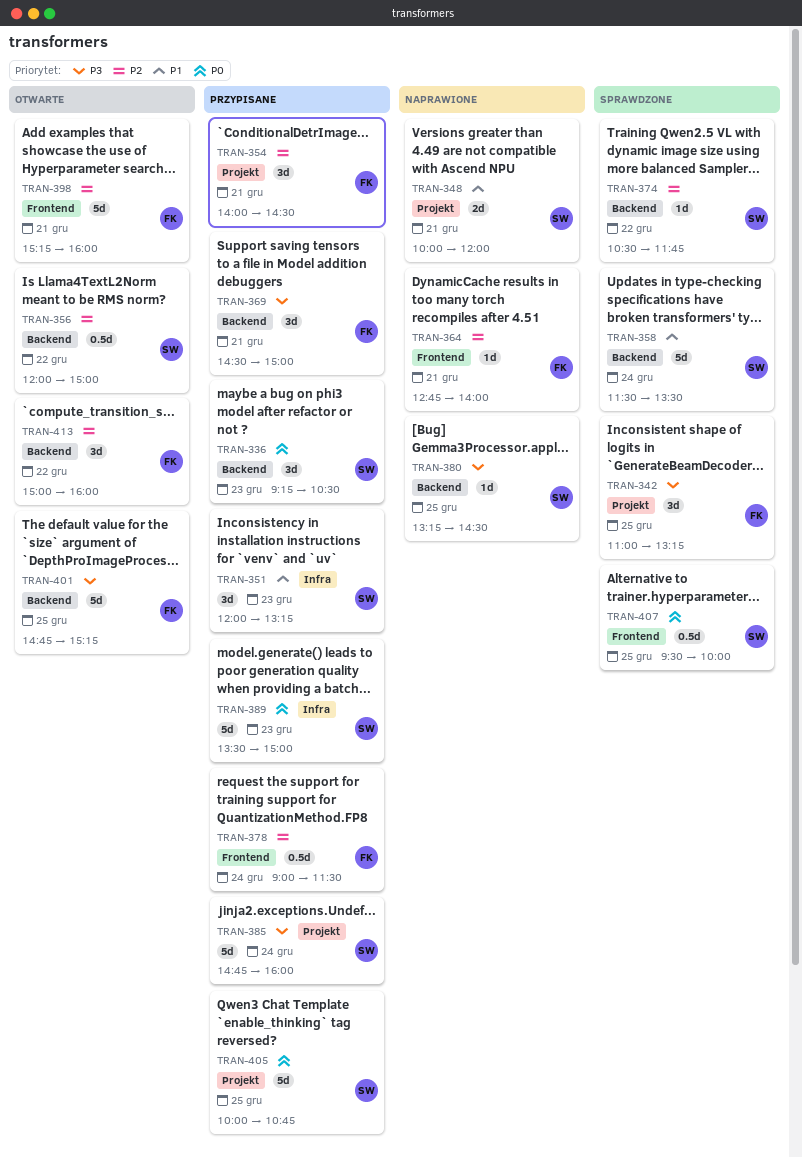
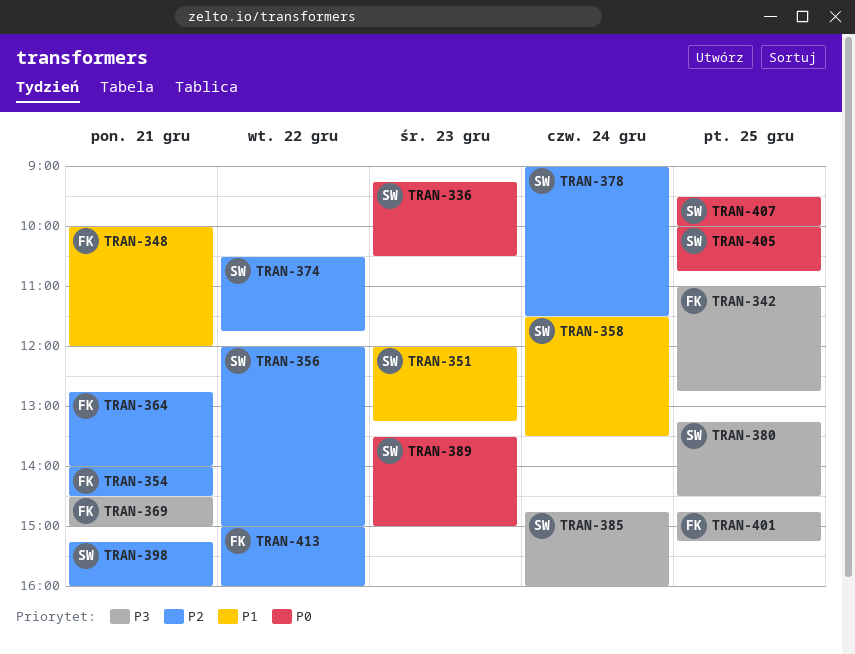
TRAN-342, ends: 13:15 -> 12:45
TRAN-348, owner: SW -> FK
TRAN-378, owner: FK -> SW
TRAN-398, owner: FK -> SW

